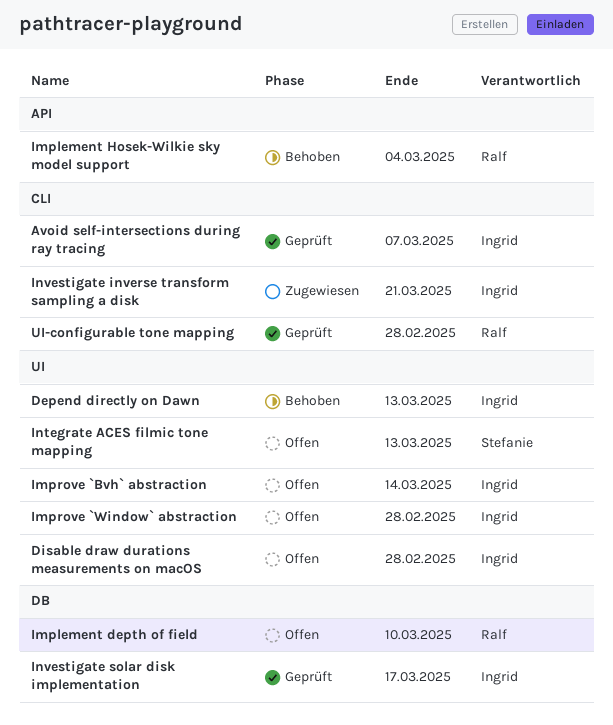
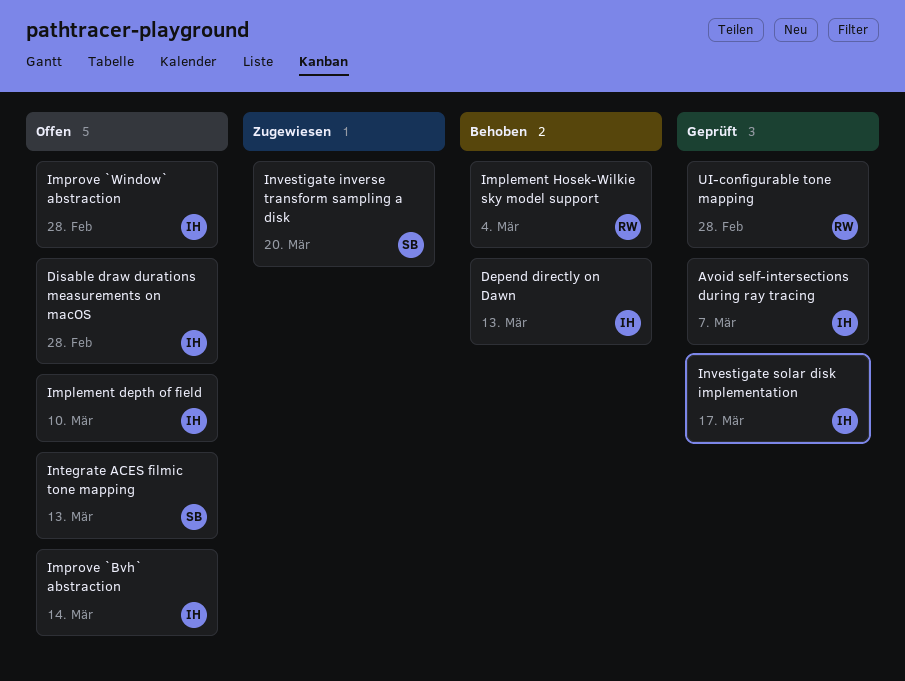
Implement depth of field, owner: Ralf -> Ingrid
Investigate inverse transform sampling a disk, owner: Ingrid -> Stefanie
Investigate inverse transform sampling a disk, due: Mar 21 -> Mar 20

